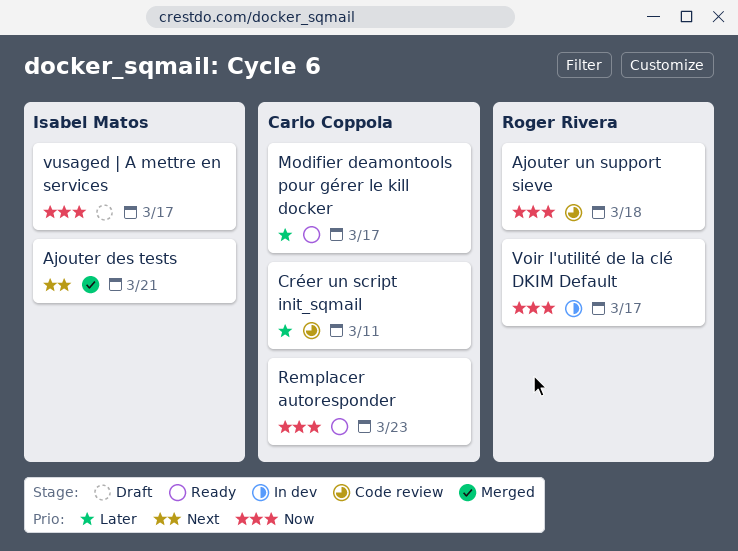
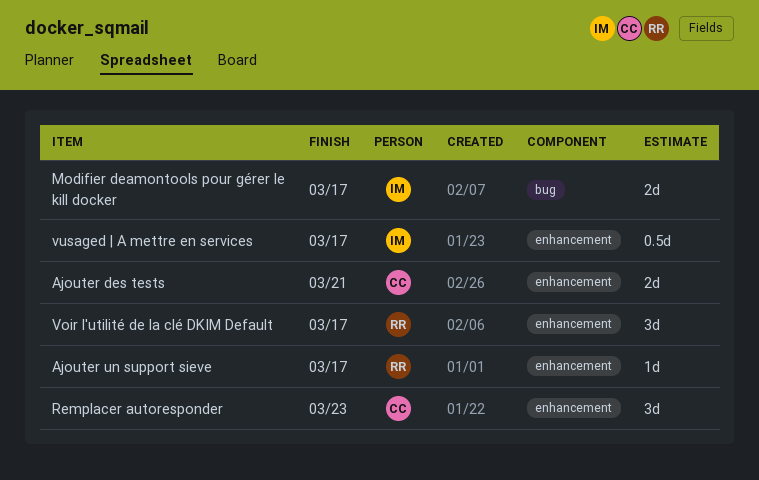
Ajouter des tests, owner: Isabel Matos -> Carlo Coppola
Ajouter un support sieve, due: Mar 18 -> Mar 17
Créer un script init_sqmail: present -> none
Modifier deamontools pour gérer le kill docker, owner: Carlo Coppola -> Isabel Matos

